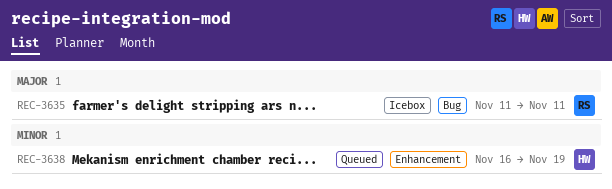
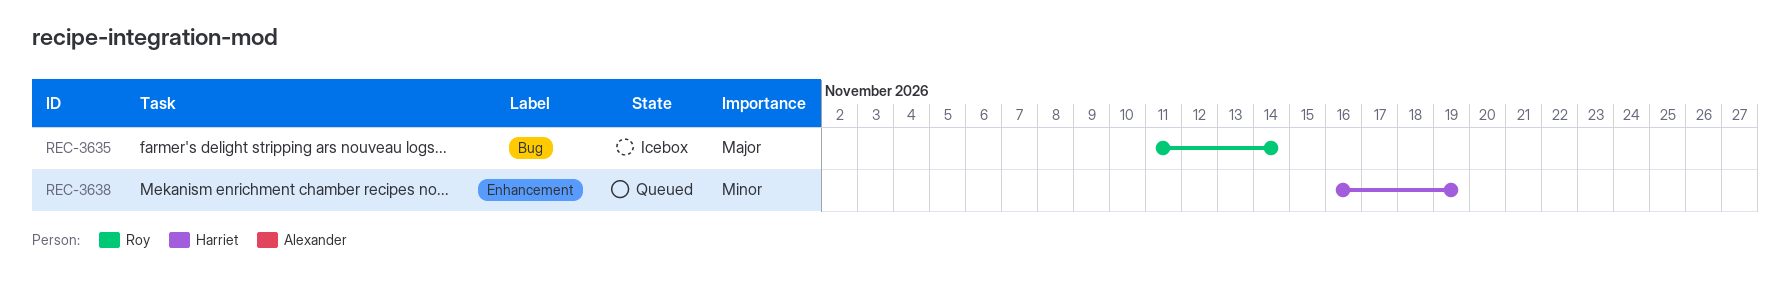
REC-3635, due: Nov 11 -> Nov 14

